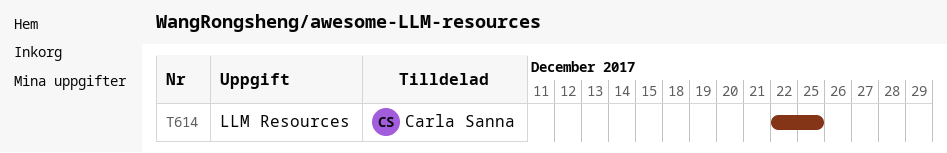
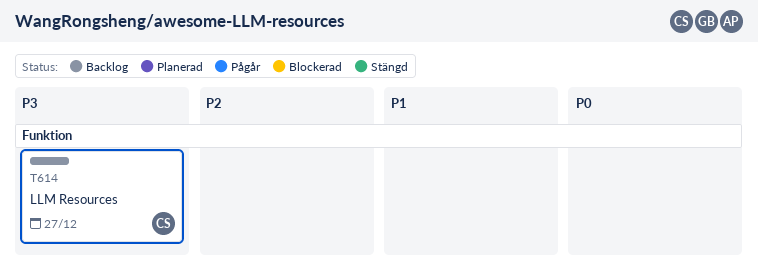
T614, due: Dec 25 -> Dec 27

